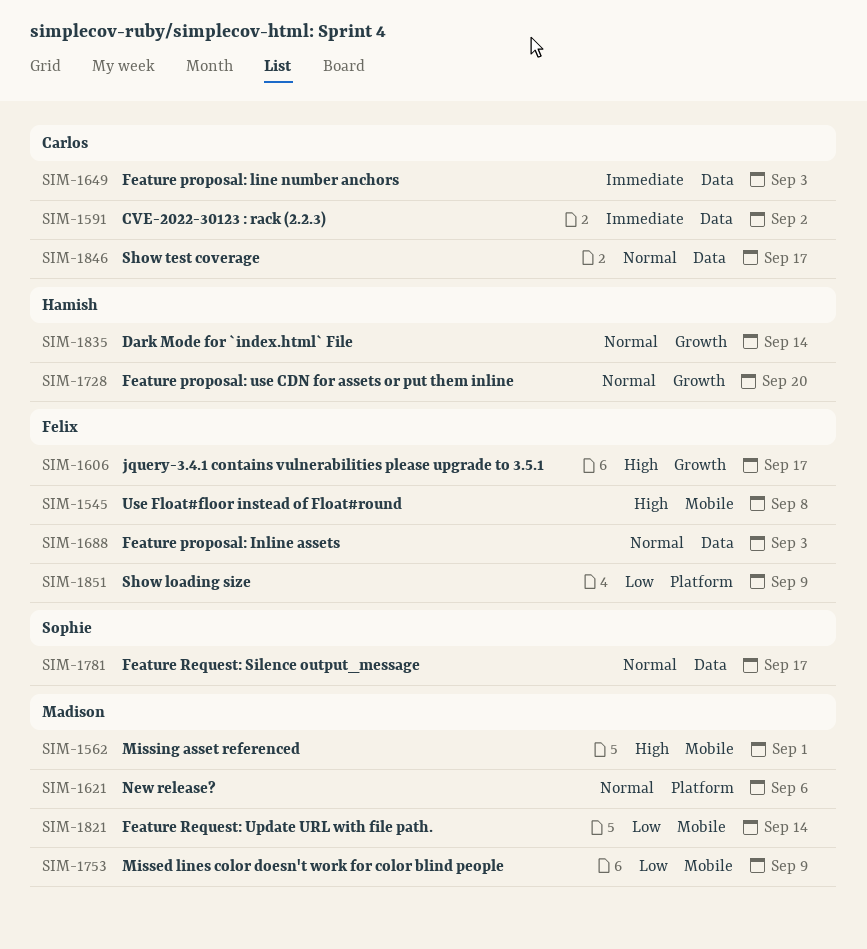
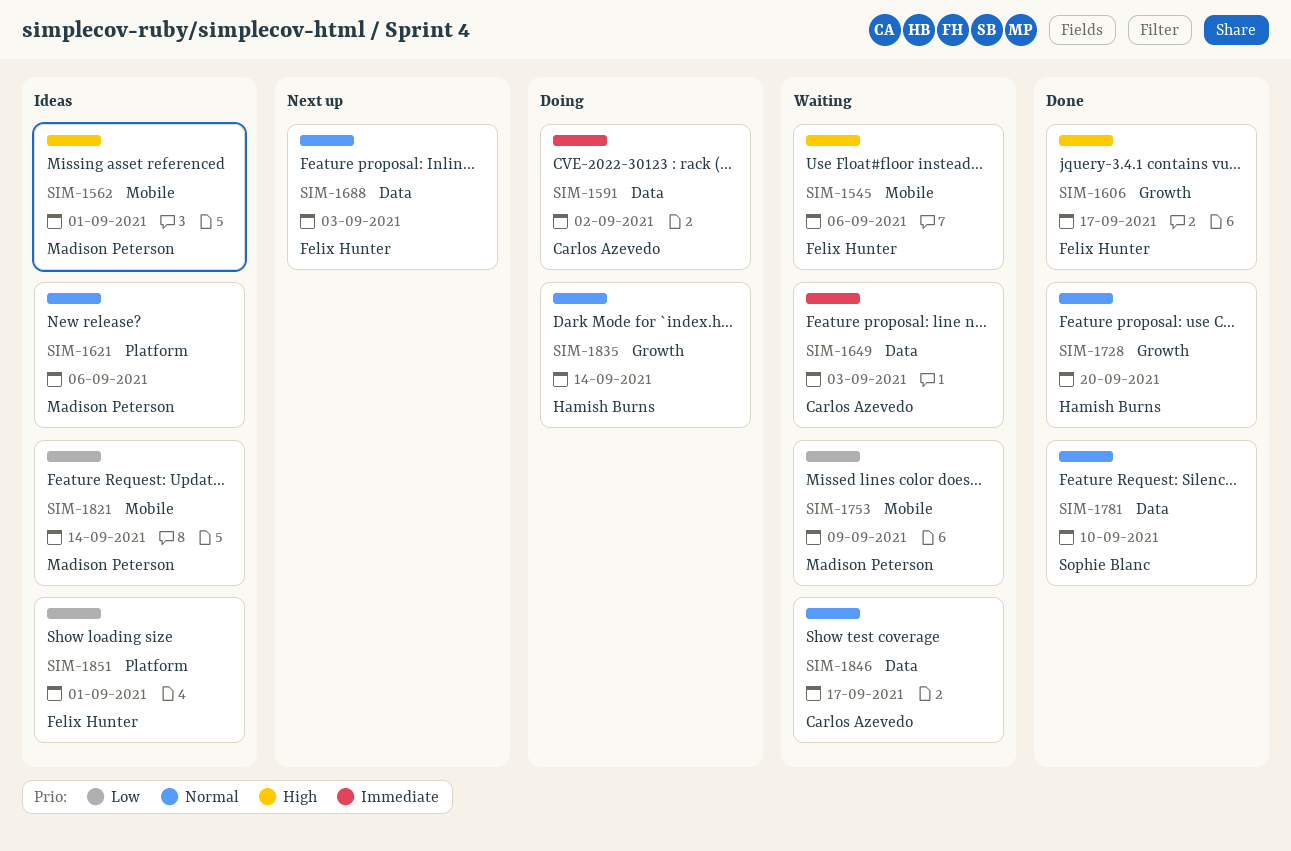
SIM-1545, due: Sep 8 -> Sep 6
SIM-1781, due: Sep 17 -> Sep 10
SIM-1851, due: Sep 9 -> Sep 1

